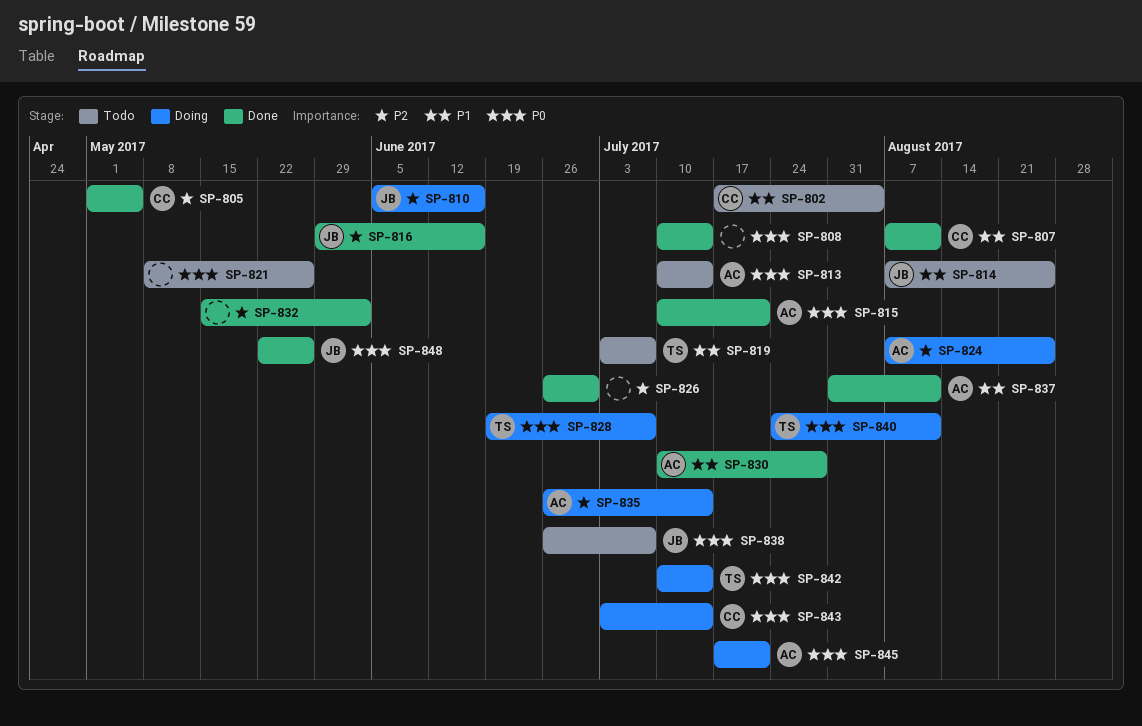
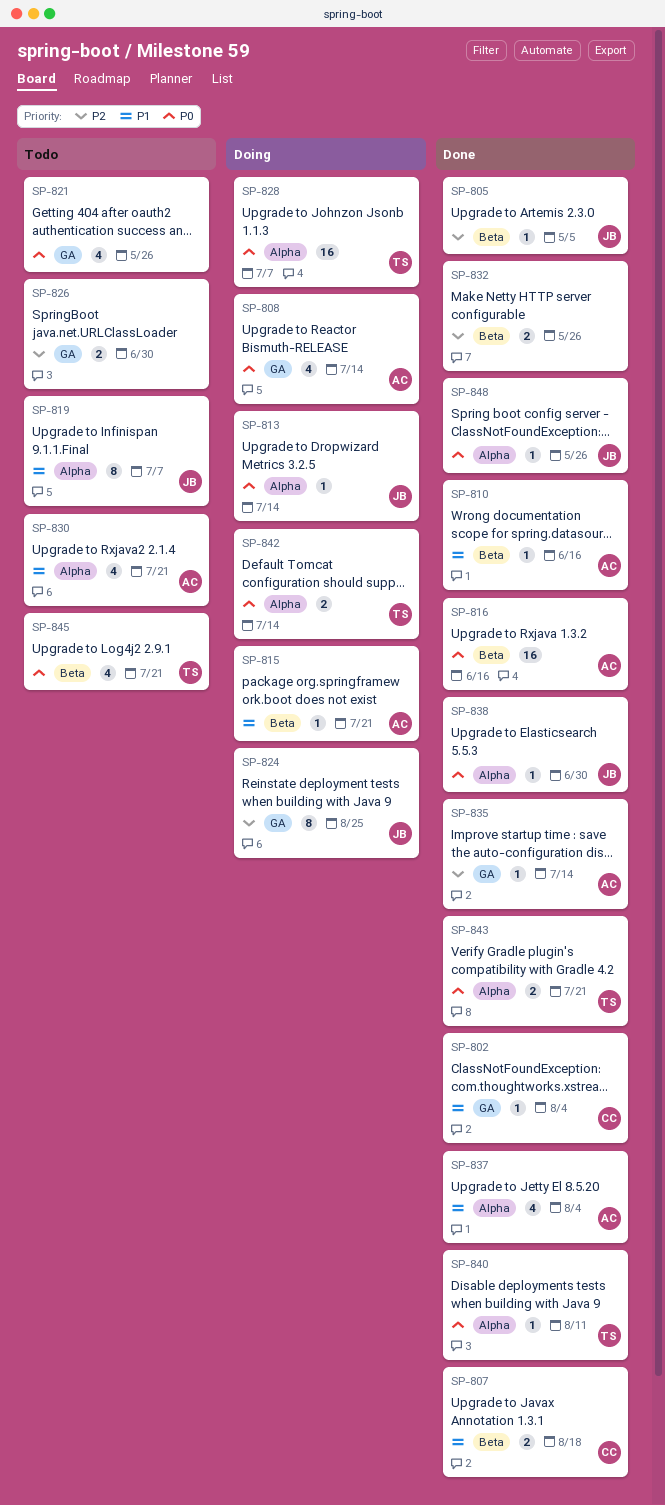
SP-802, status: Todo -> Done
SP-805, owner: CC -> JB
SP-807, due: Aug 11 -> Aug 18
SP-808, status: Done -> Doing
SP-808, owner: none -> AC
SP-810, status: Doing -> Done
SP-810, owner: JB -> AC
SP-810, priority: P2 -> P1
SP-813, status: Todo -> Doing
SP-813, owner: AC -> JB
SP-814: present -> none
SP-815, status: Done -> Doing
SP-815, priority: P0 -> P1
SP-816, owner: JB -> AC
SP-816, priority: P2 -> P0
SP-819, owner: TS -> JB
SP-824, owner: AC -> JB
SP-826, status: Done -> Todo
SP-830, status: Done -> Todo
SP-830, due: Jul 28 -> Jul 21
SP-832, due: Jun 2 -> May 26
SP-835, status: Doing -> Done
SP-837, due: Aug 11 -> Aug 4
SP-838, status: Todo -> Done
SP-838, due: Jul 7 -> Jun 30
SP-840, status: Doing -> Done
SP-843, status: Doing -> Done
SP-843, owner: CC -> TS
SP-843, due: Jul 14 -> Jul 21
SP-845, status: Doing -> Todo
SP-845, owner: AC -> TS

